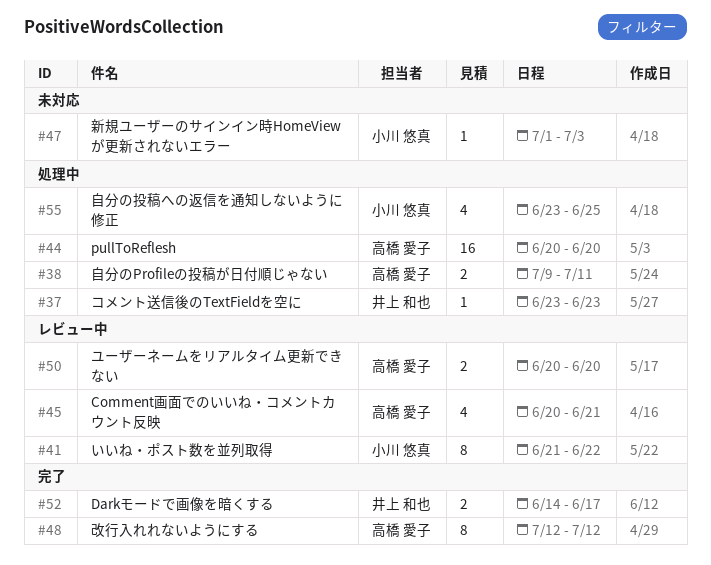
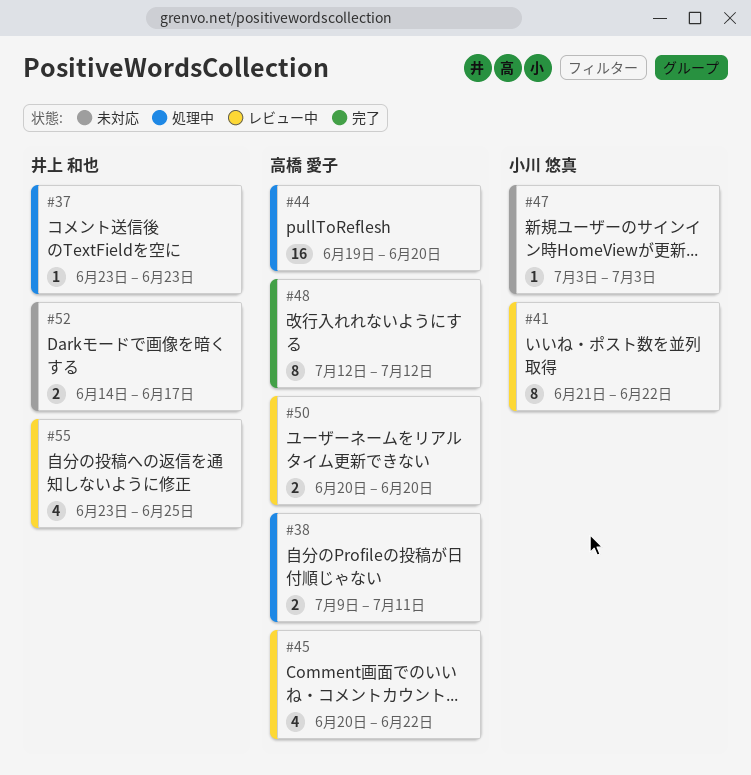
#44, start: Jun 20 -> Jun 19
#45, due: Jun 21 -> Jun 22
#47, start: Jul 1 -> Jul 3
#52, status: 完了 -> 未対応
#55, status: 処理中 -> レビュー中
#55, owner: 小川 悠真 -> 井上 和也

